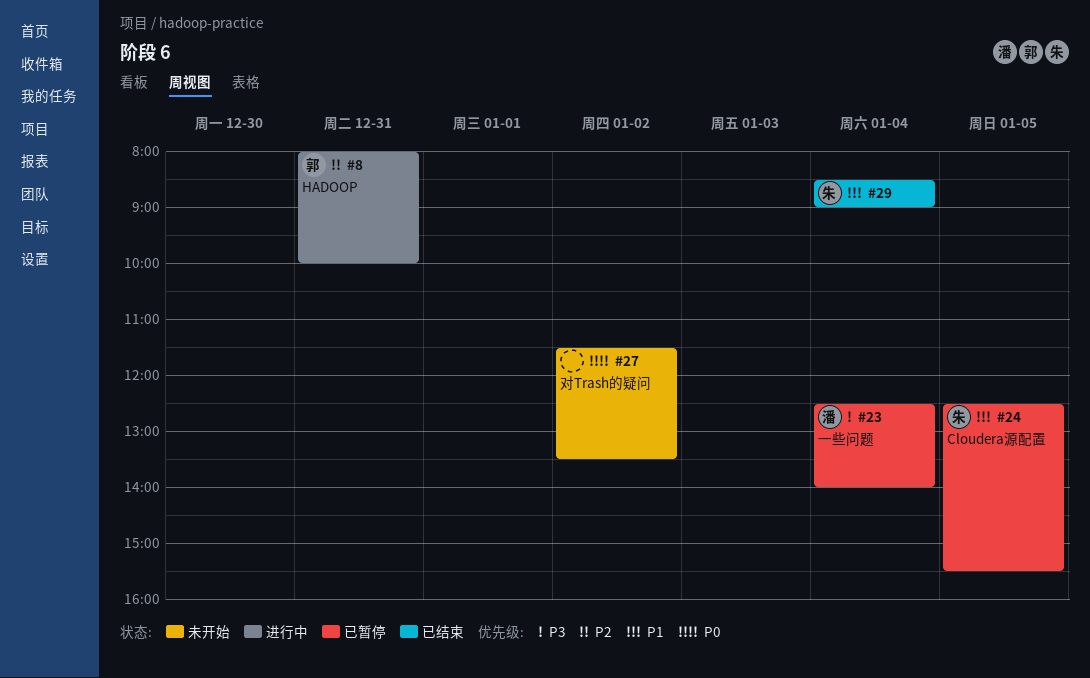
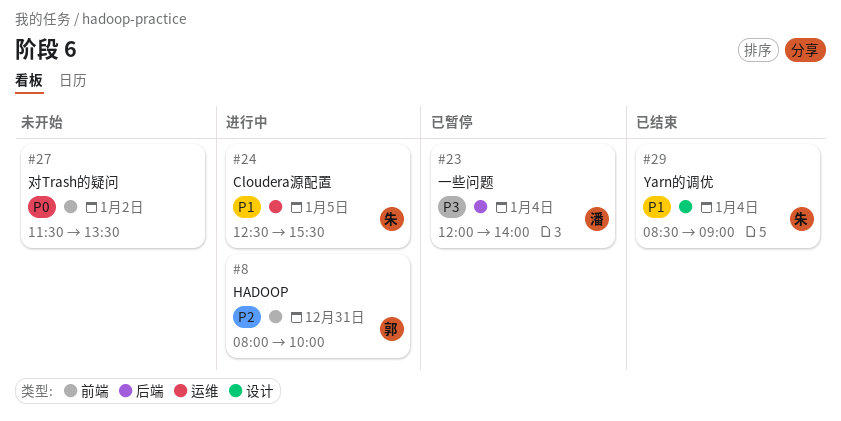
#23, begins: 12:30 -> 12:00
#24, status: 已暂停 -> 进行中

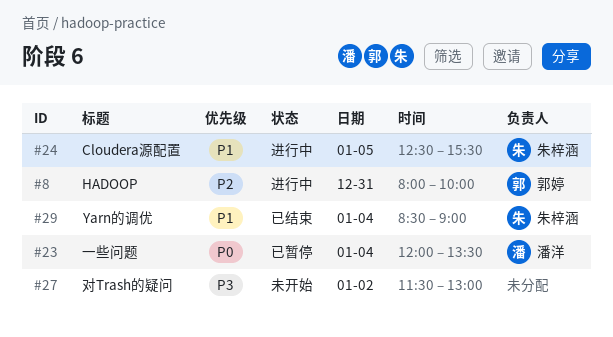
#23, priority: P3 -> P0
#23, ends: 14:00 -> 13:30
#27, priority: P0 -> P3
#27, ends: 13:30 -> 13:00

